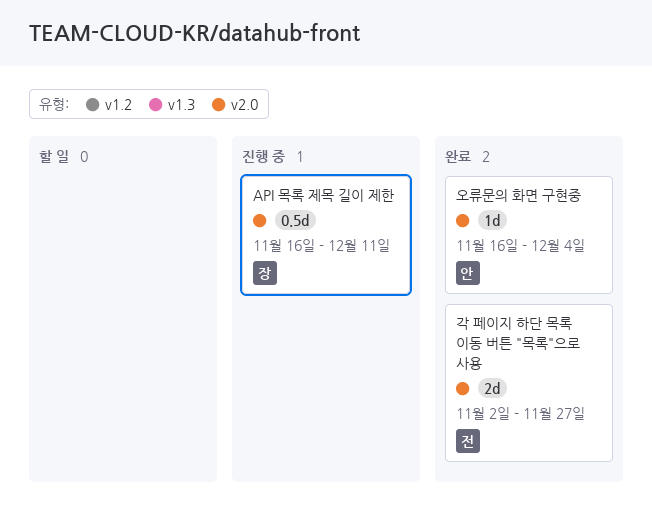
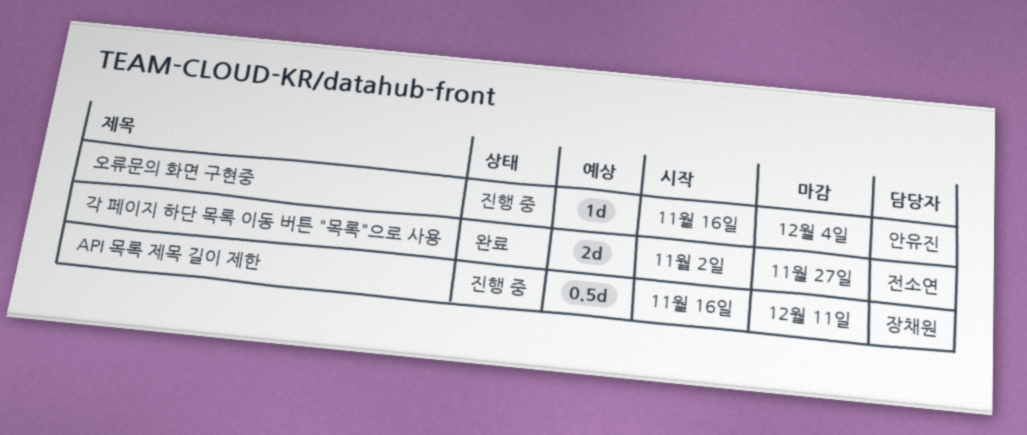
오류문의 화면 구현중, status: 완료 -> 진행 중

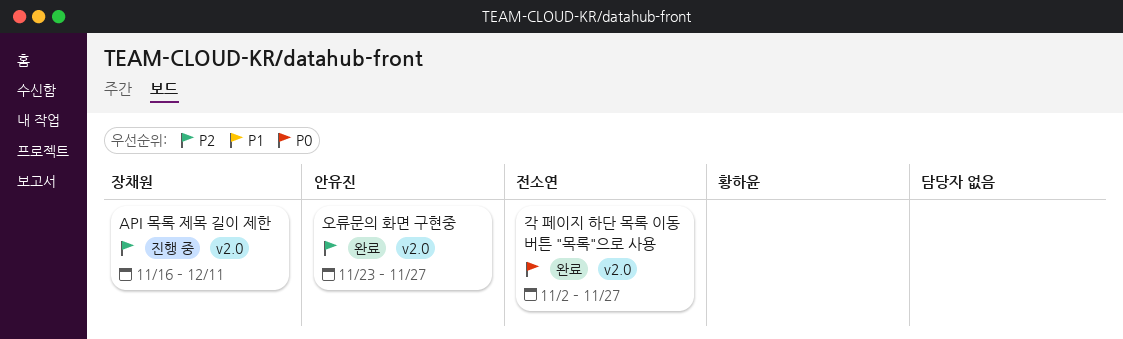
오류문의 화면 구현중, status: 진행 중 -> 완료
오류문의 화면 구현중, start: Nov 16 -> Nov 23
오류문의 화면 구현중, due: Dec 4 -> Nov 27

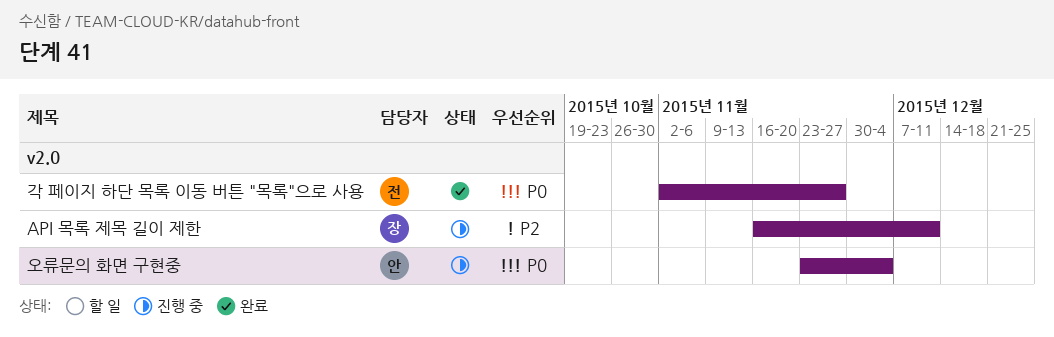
오류문의 화면 구현중, status: 완료 -> 진행 중
오류문의 화면 구현중, priority: P2 -> P0
오류문의 화면 구현중, due: Nov 27 -> Dec 4

